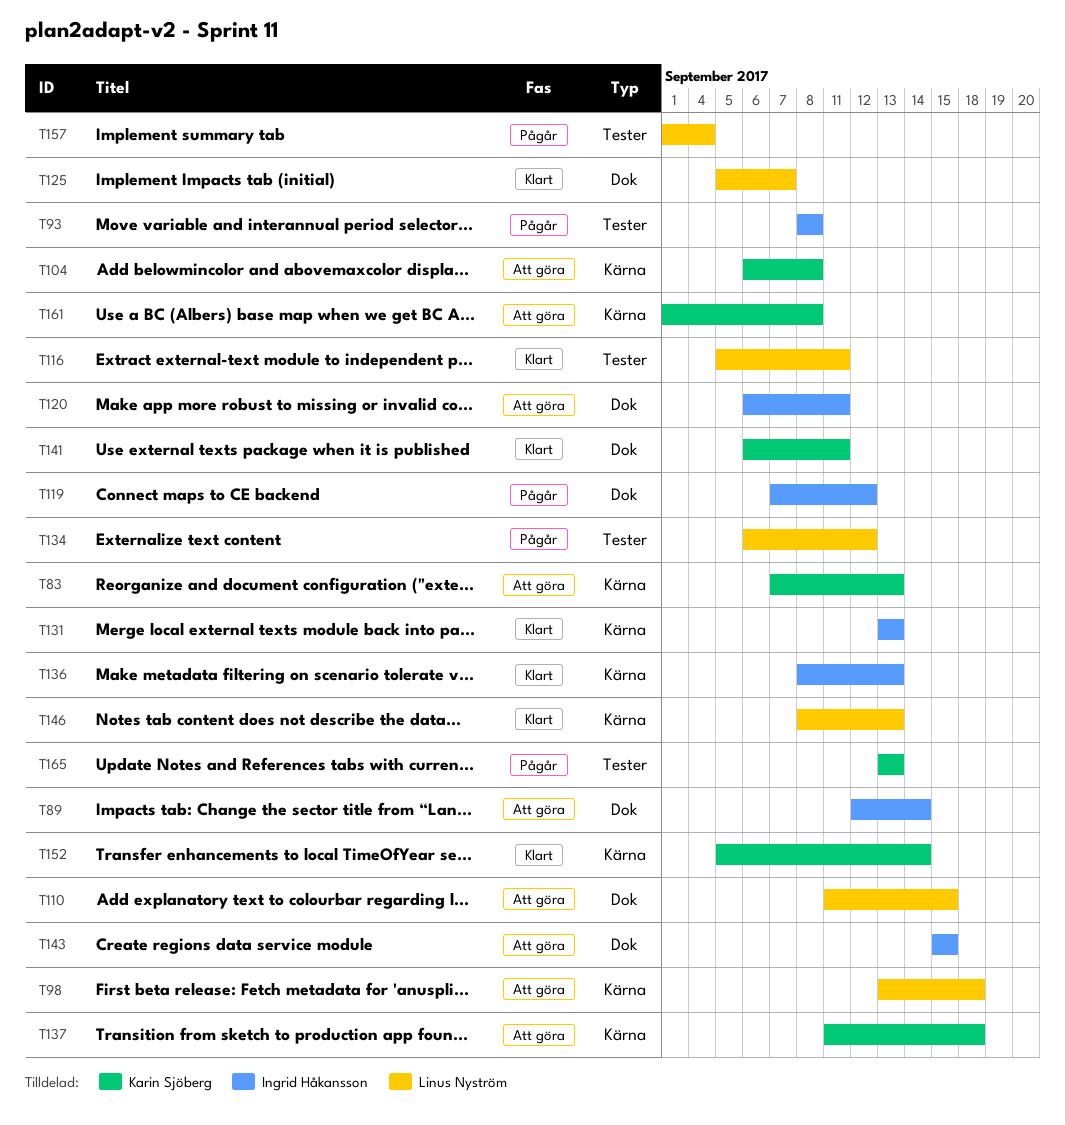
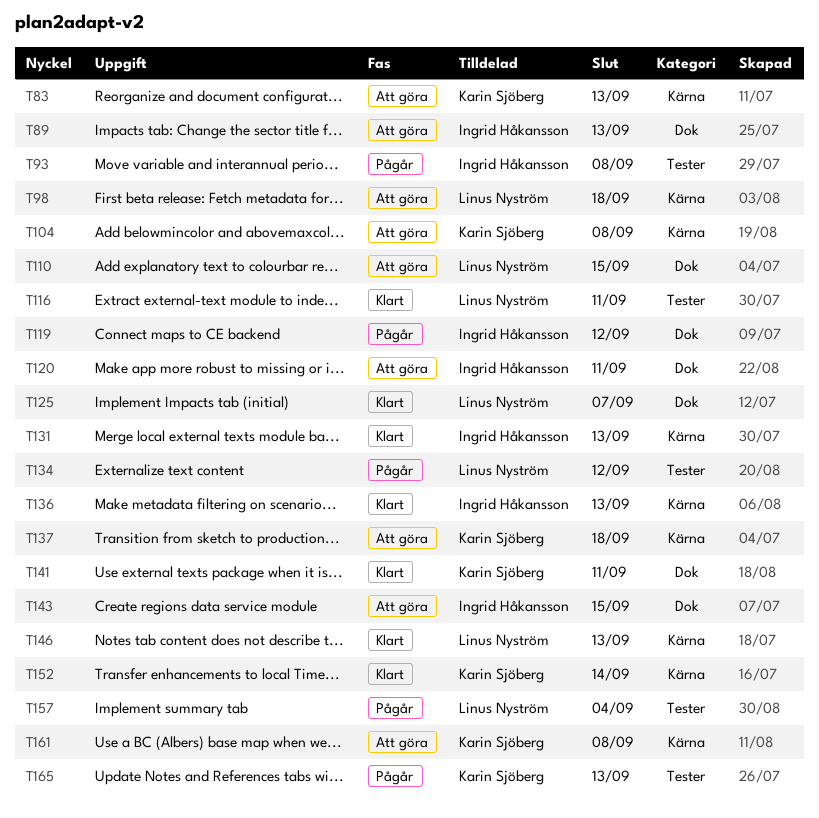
T89, due: Sep 14 -> Sep 13

